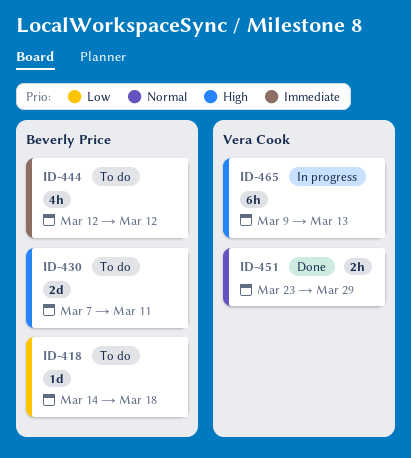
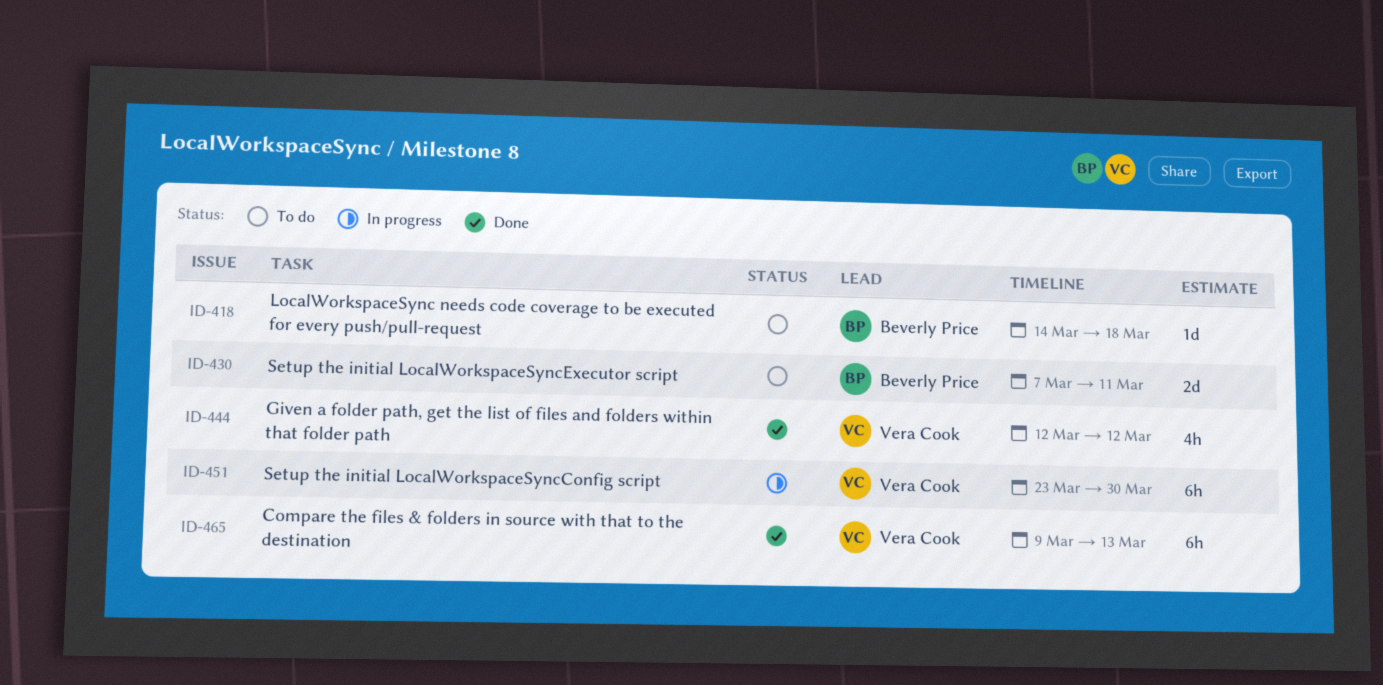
ID-444, status: To do -> Done
ID-444, owner: Beverly Price -> Vera Cook
ID-451, status: Done -> In progress
ID-451, estimate: 2h -> 6h
ID-451, due: Mar 29 -> Mar 30
ID-465, status: In progress -> Done

